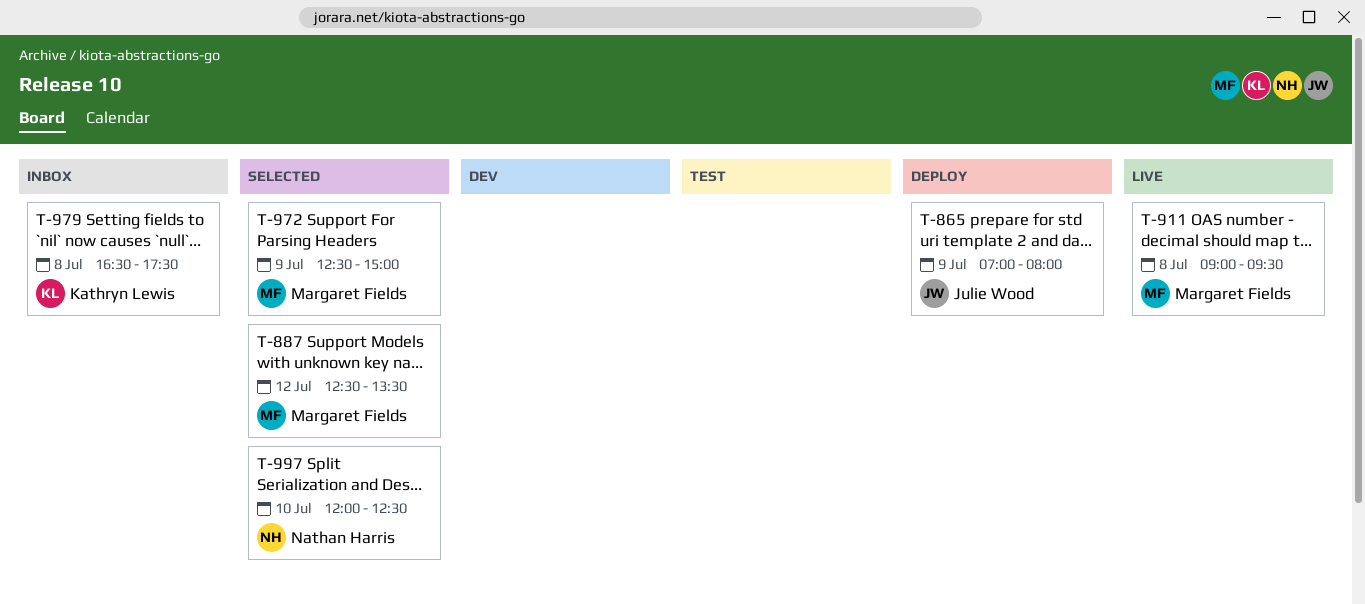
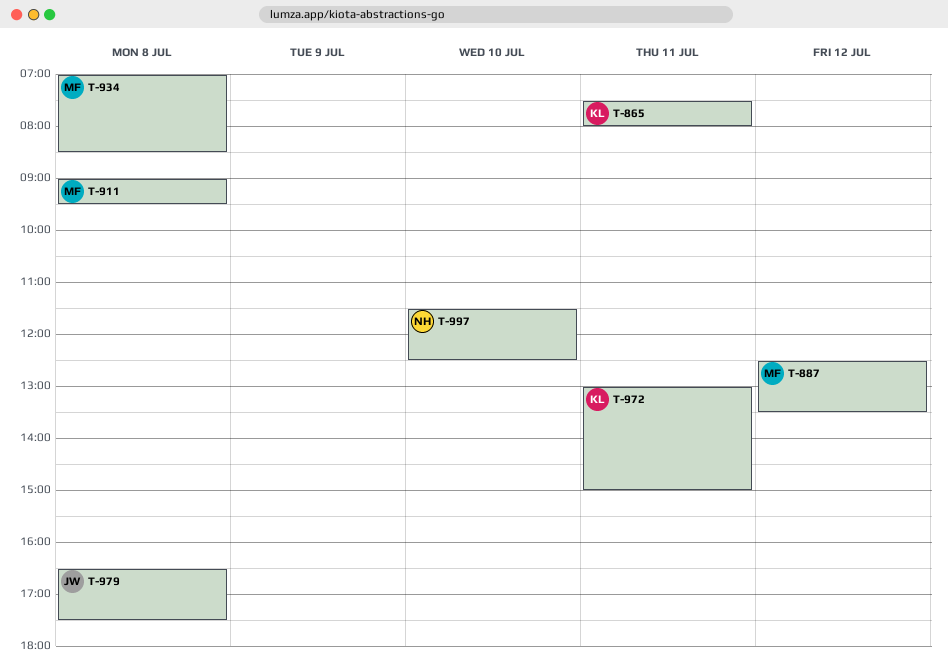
T-865, owner: Julie Wood -> Kathryn Lewis
T-865, day: Jul 9 -> Jul 11
T-865, begins: 07:00 -> 07:30
T-934: none -> present
T-972, owner: Margaret Fields -> Kathryn Lewis
T-972, day: Jul 9 -> Jul 11
T-972, begins: 12:30 -> 13:00
T-979, owner: Kathryn Lewis -> Julie Wood
T-997, begins: 12:00 -> 11:30

